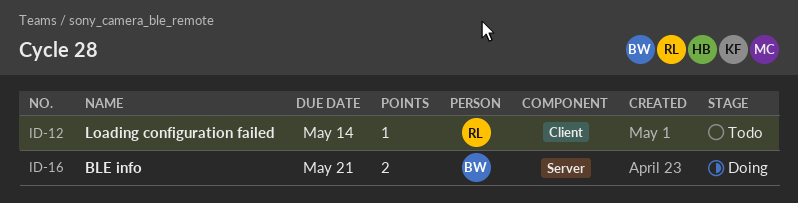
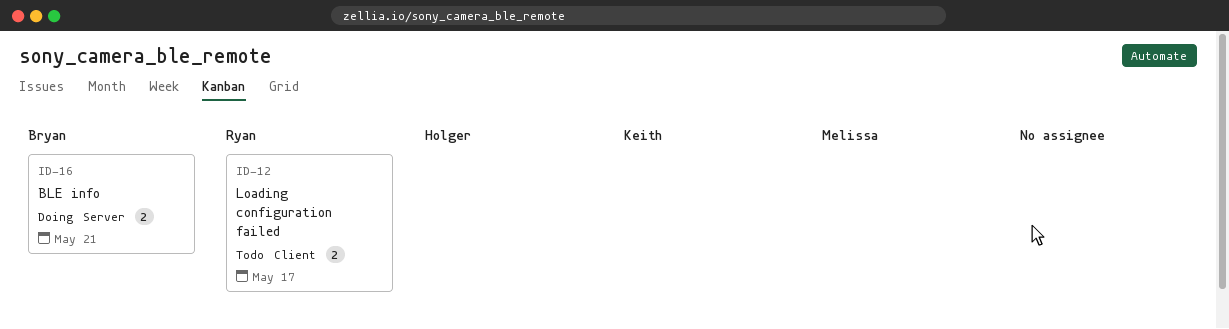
ID-12, estimate: 1 -> 2
ID-12, due: May 14 -> May 17

